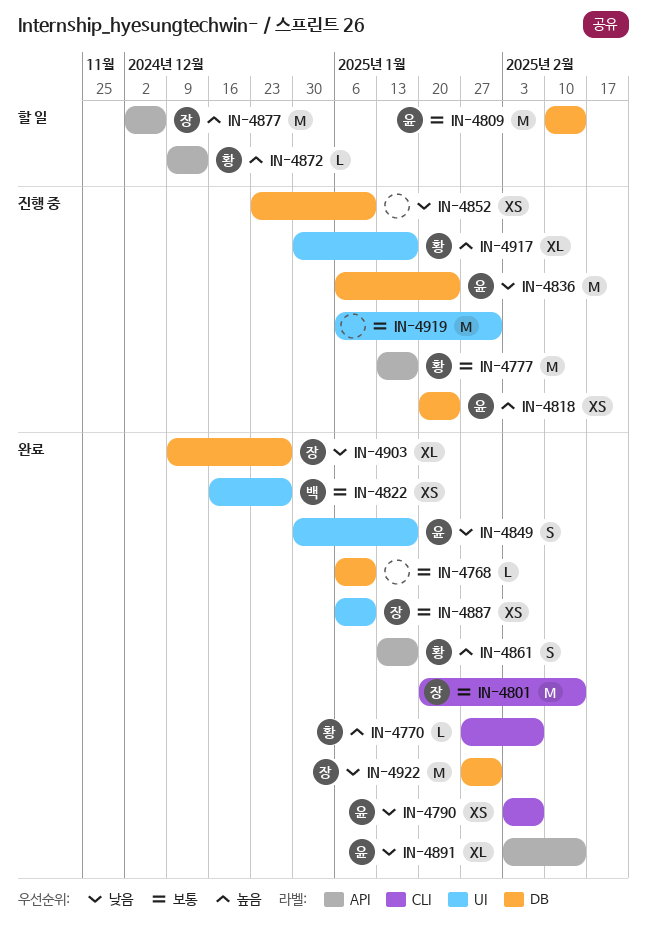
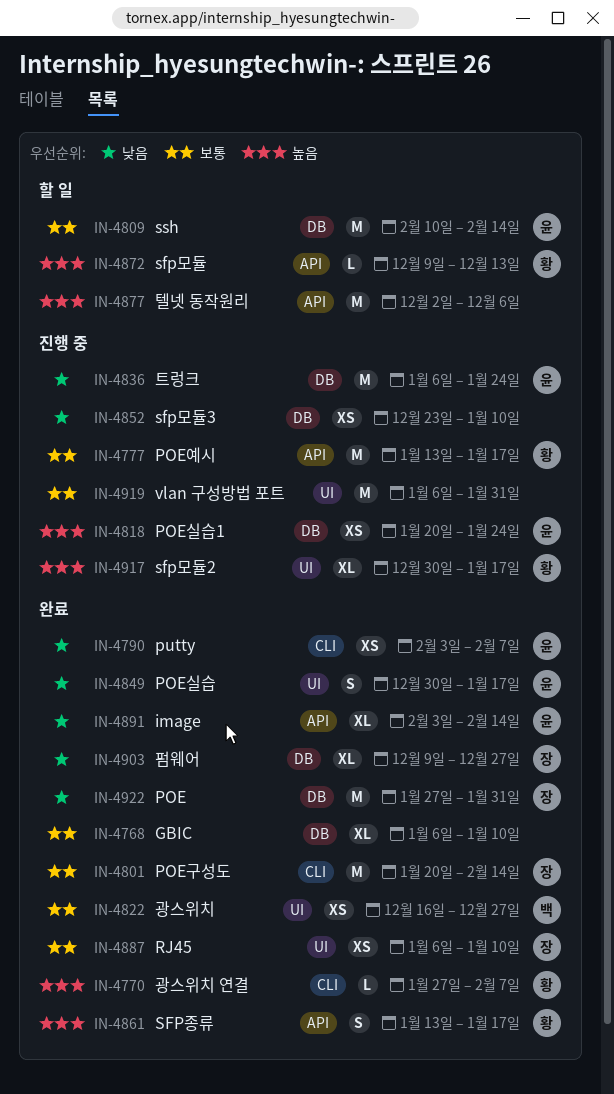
IN-4768, estimate: L -> XL
IN-4877, owner: 장 -> none

